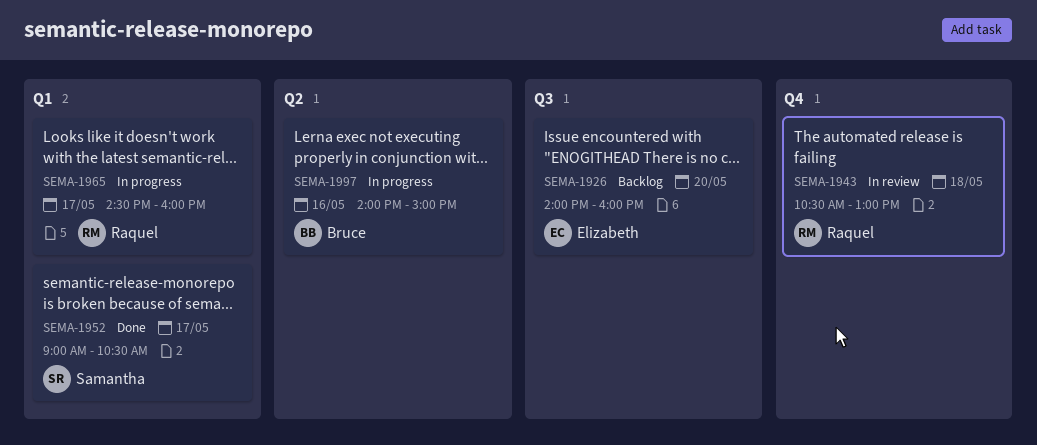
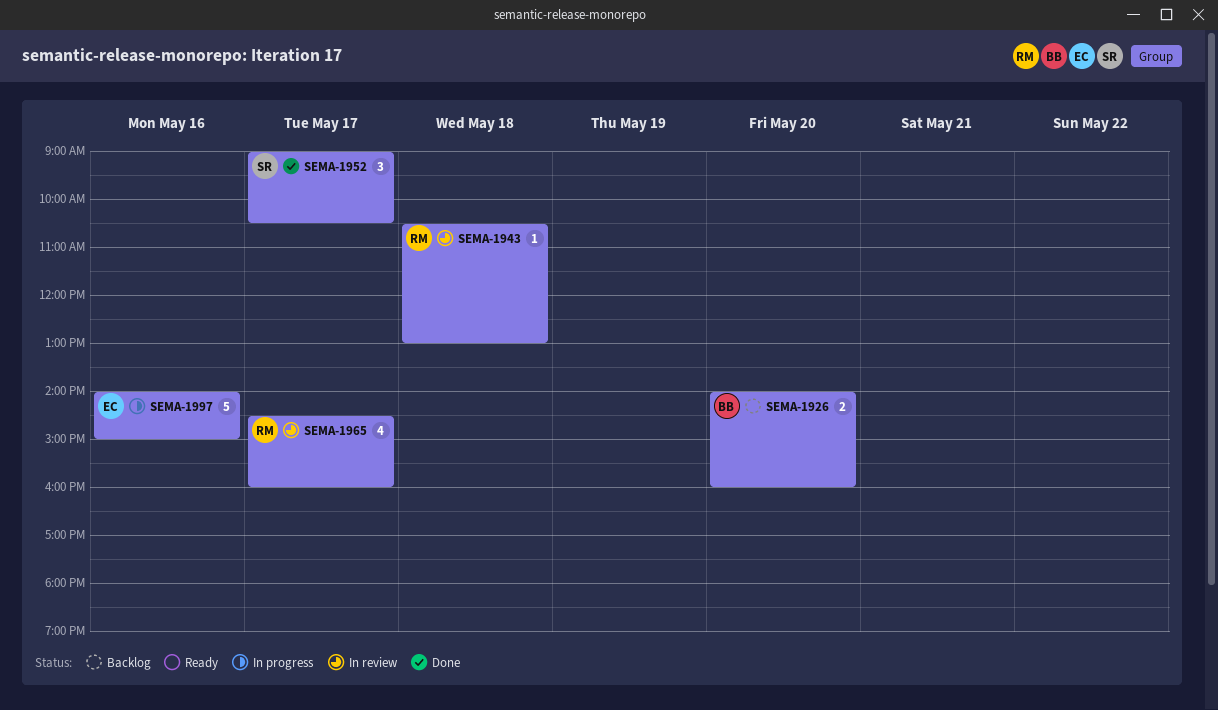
SEMA-1926, owner: Elizabeth -> Bruce
SEMA-1965, status: In progress -> In review
SEMA-1997, owner: Bruce -> Elizabeth

